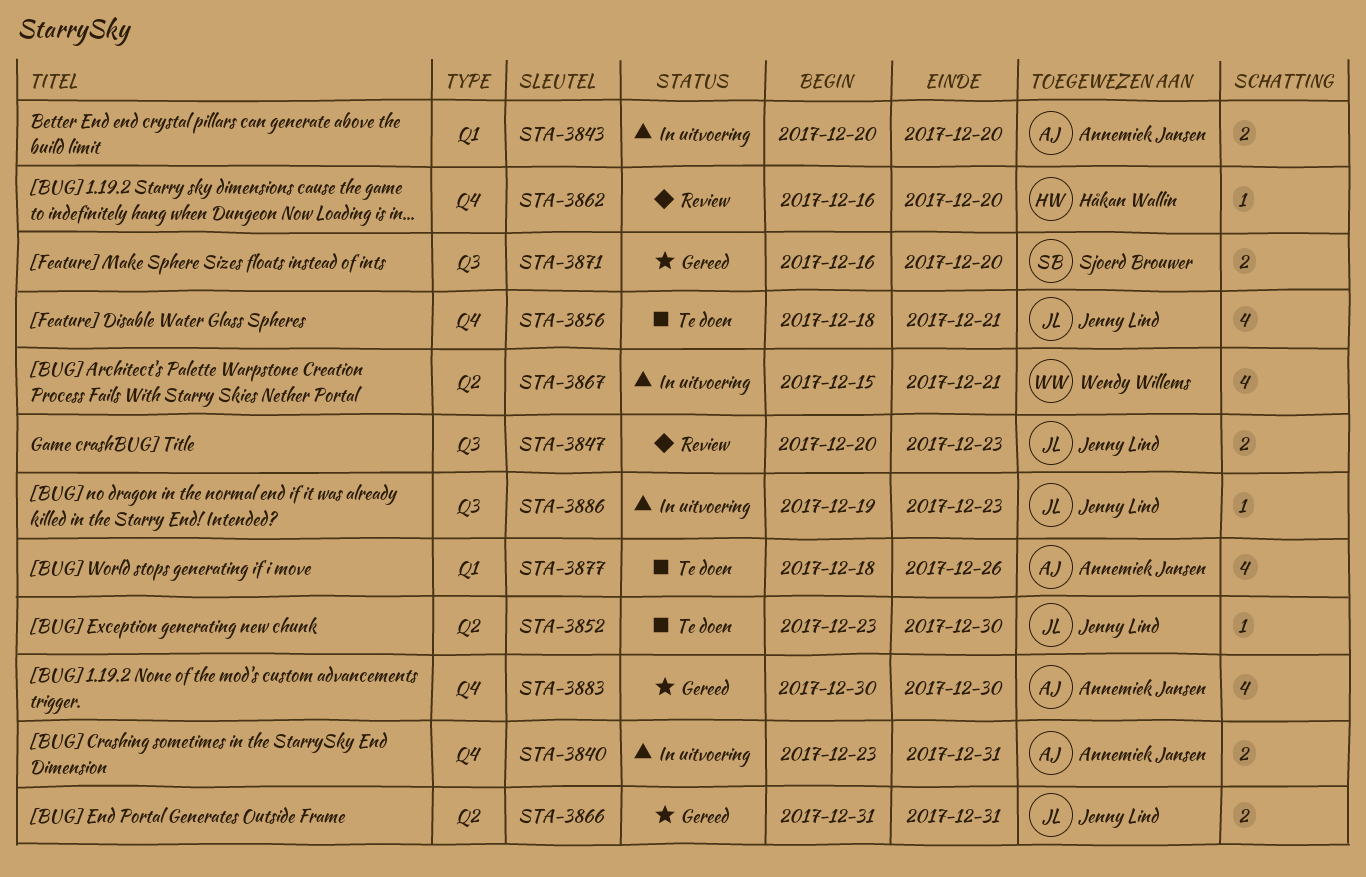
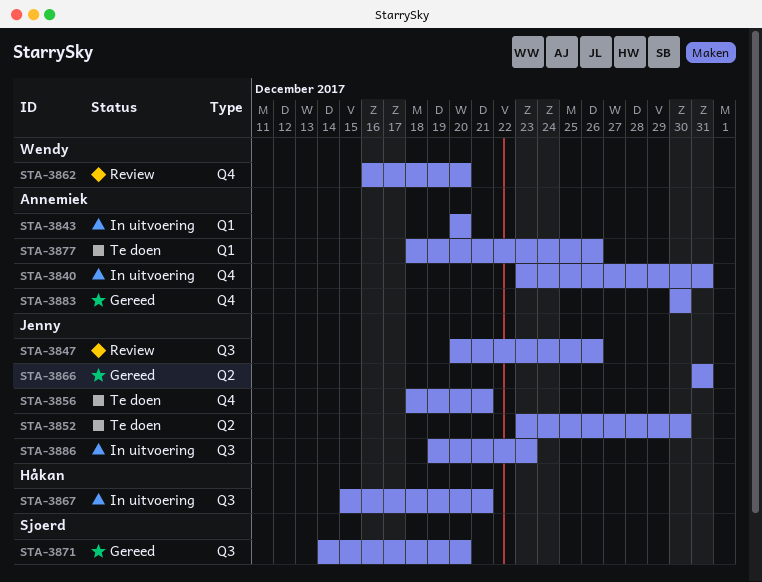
STA-3847, due: Dec 23 -> Dec 26
STA-3862, owner: Håkan Wallin -> Wendy Willems
STA-3867, owner: Wendy Willems -> Håkan Wallin
STA-3867, label: Q2 -> Q3
STA-3871, start: Dec 16 -> Dec 14

